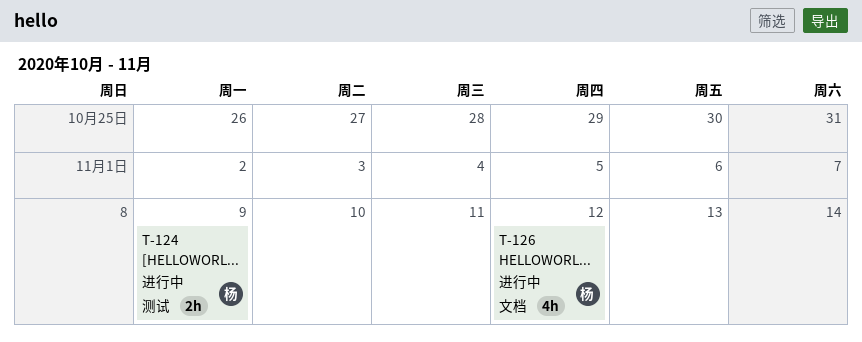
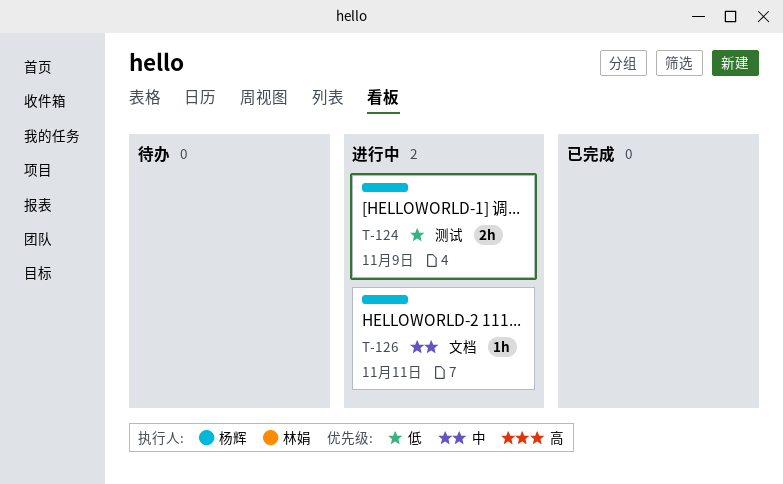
T-126, estimate: 4h -> 1h
T-126, due: Nov 12 -> Nov 11

